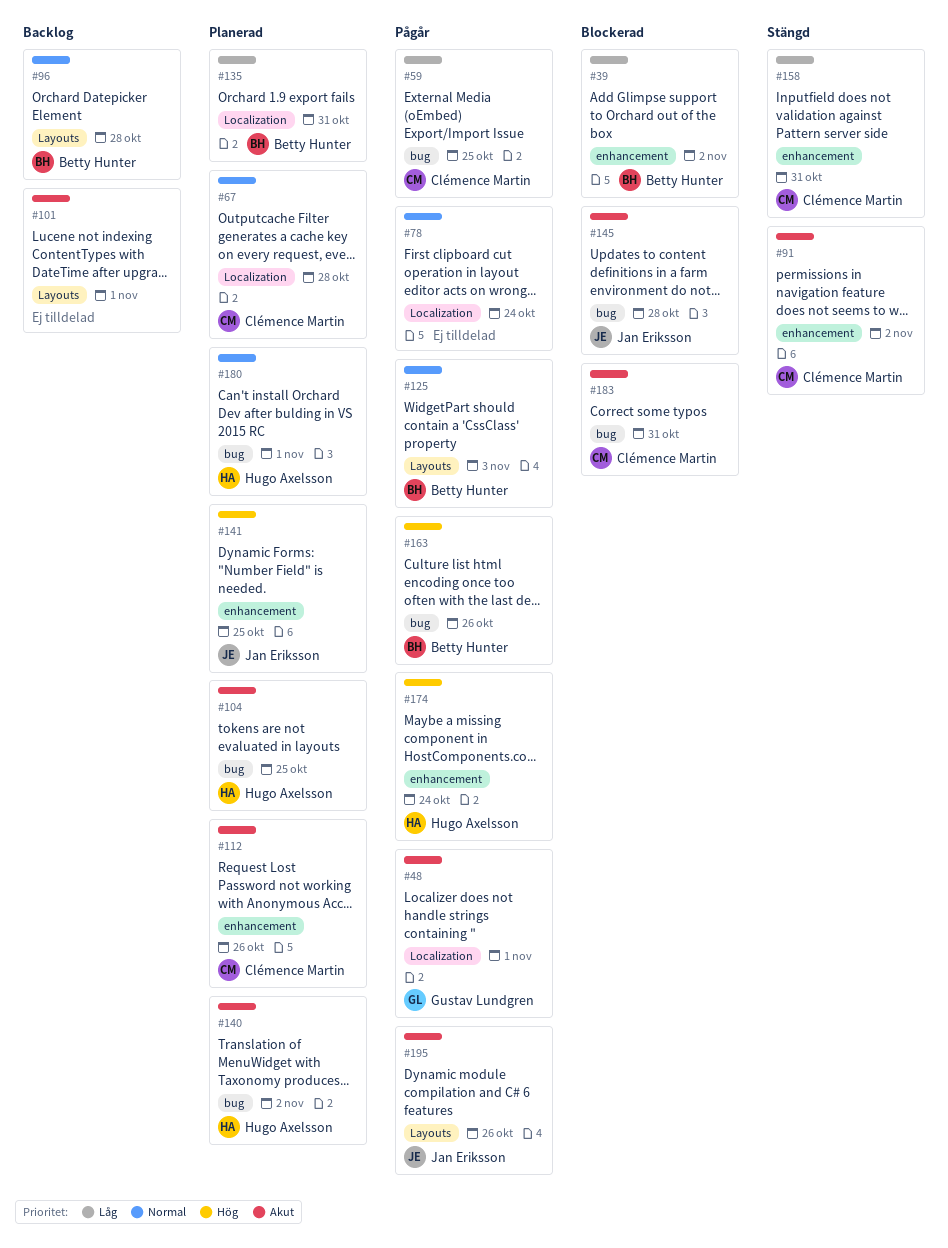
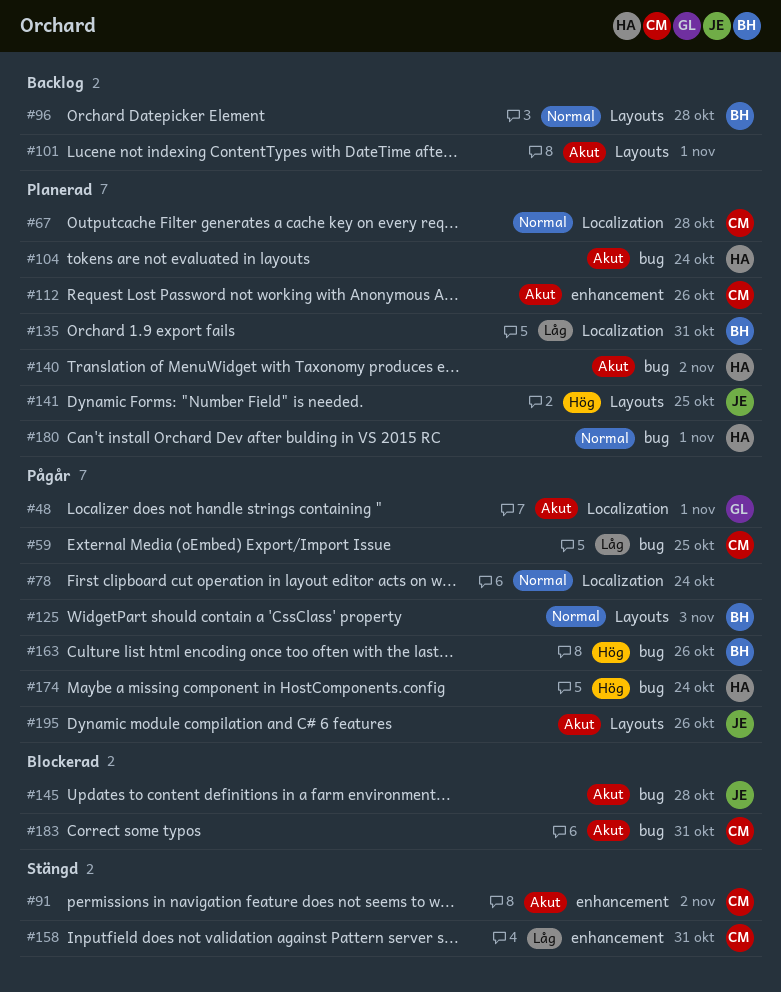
#39: present -> none
#104, due: Oct 25 -> Oct 24
#141, label: enhancement -> Layouts
#174, label: enhancement -> bug

